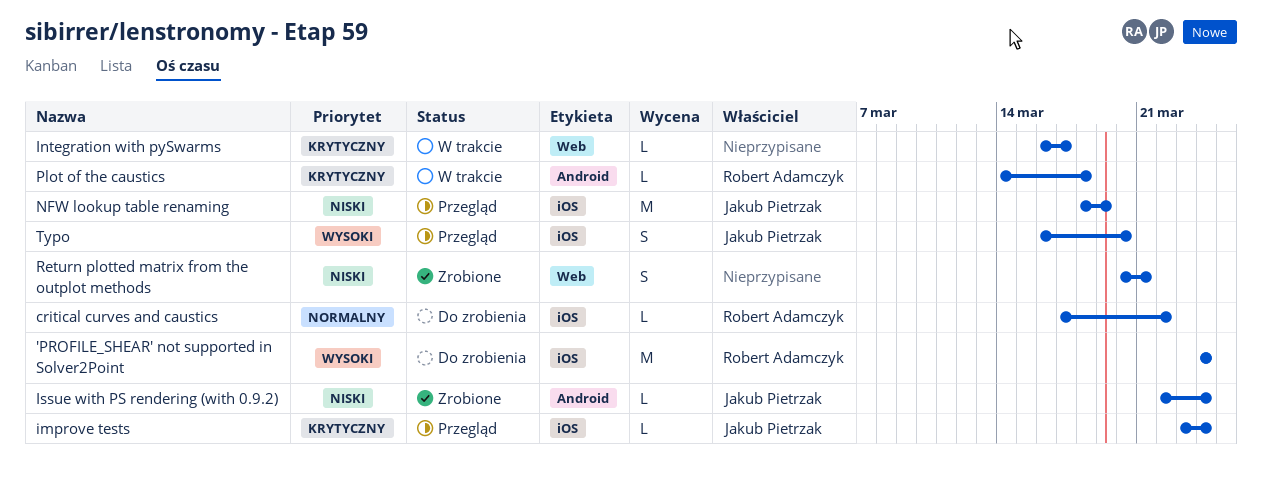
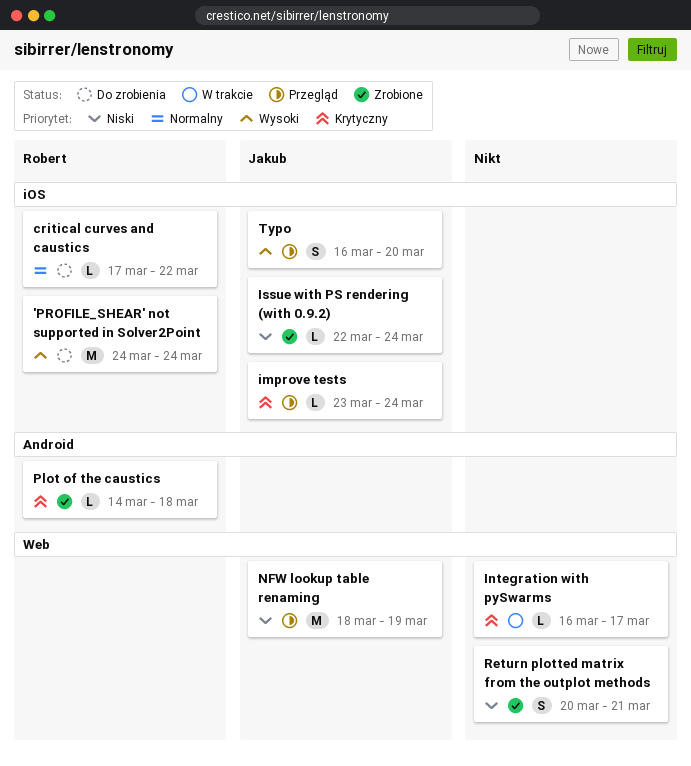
Issue with PS rendering (with 0.9.2), label: Android -> iOS
NFW lookup table renaming, label: iOS -> Web
Plot of the caustics, status: W trakcie -> Zrobione

